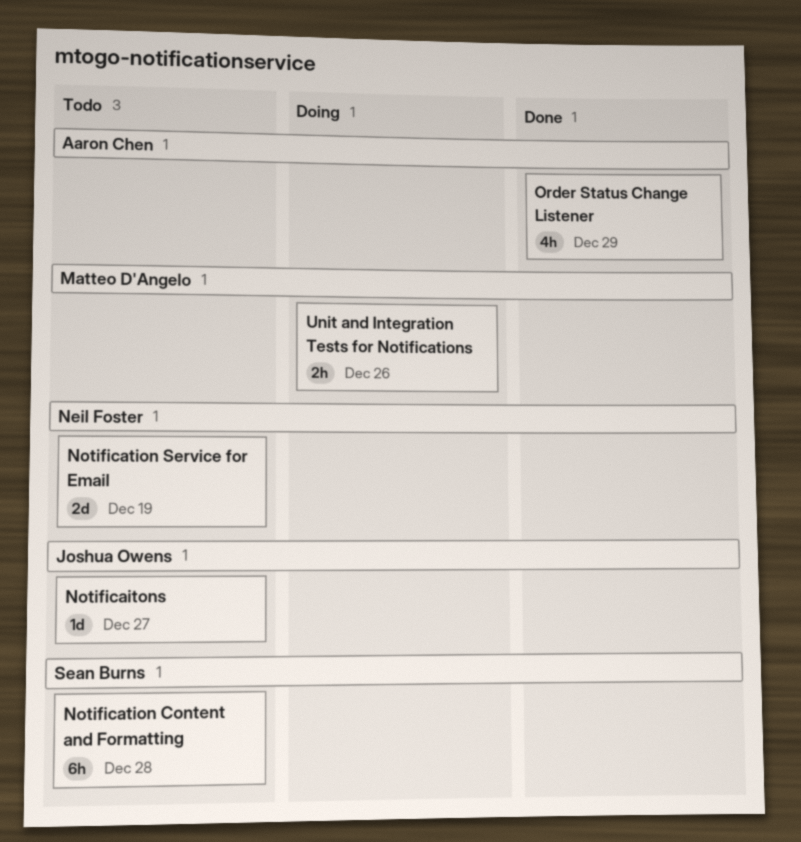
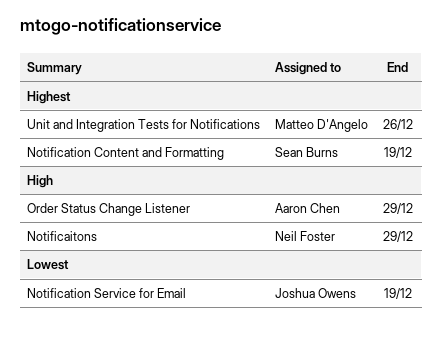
Notificaitons, owner: Joshua Owens -> Neil Foster
Notificaitons, due: Dec 27 -> Dec 29
Notification Content and Formatting, due: Dec 28 -> Dec 19
Notification Service for Email, owner: Neil Foster -> Joshua Owens

